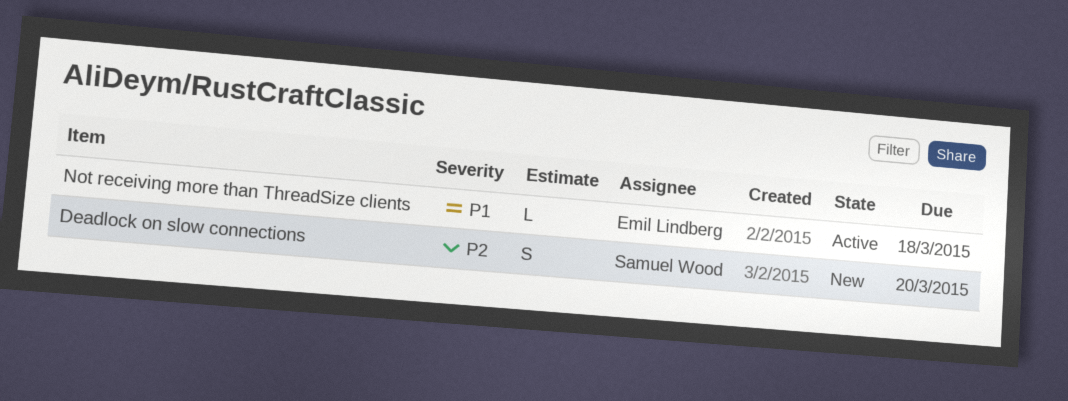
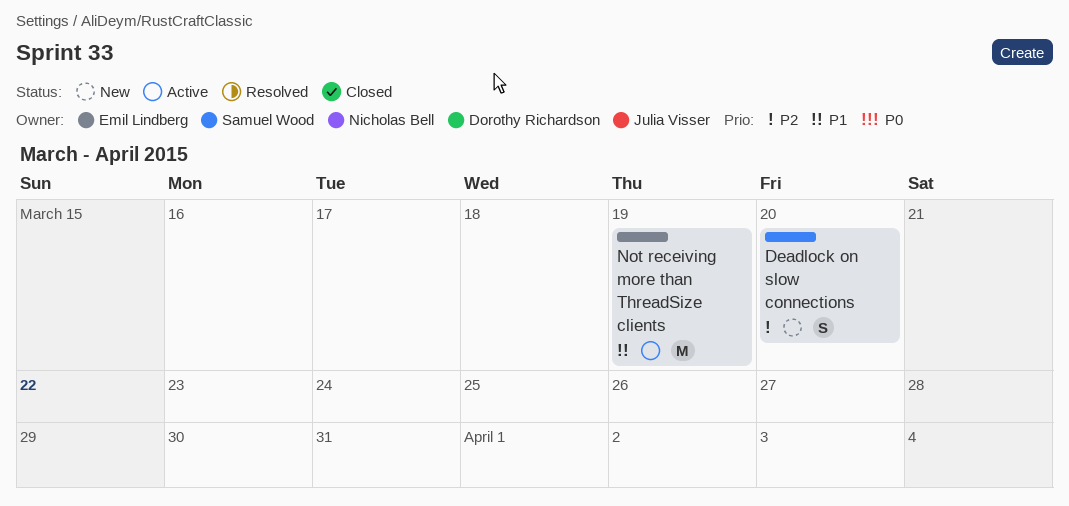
Not receiving more than ThreadSize clients, estimate: L -> M
Not receiving more than ThreadSize clients, due: Mar 18 -> Mar 19

